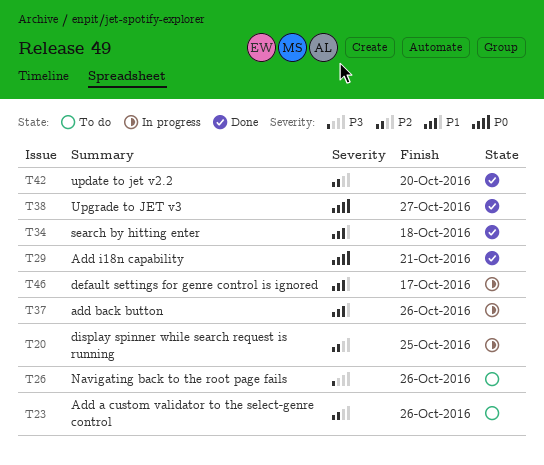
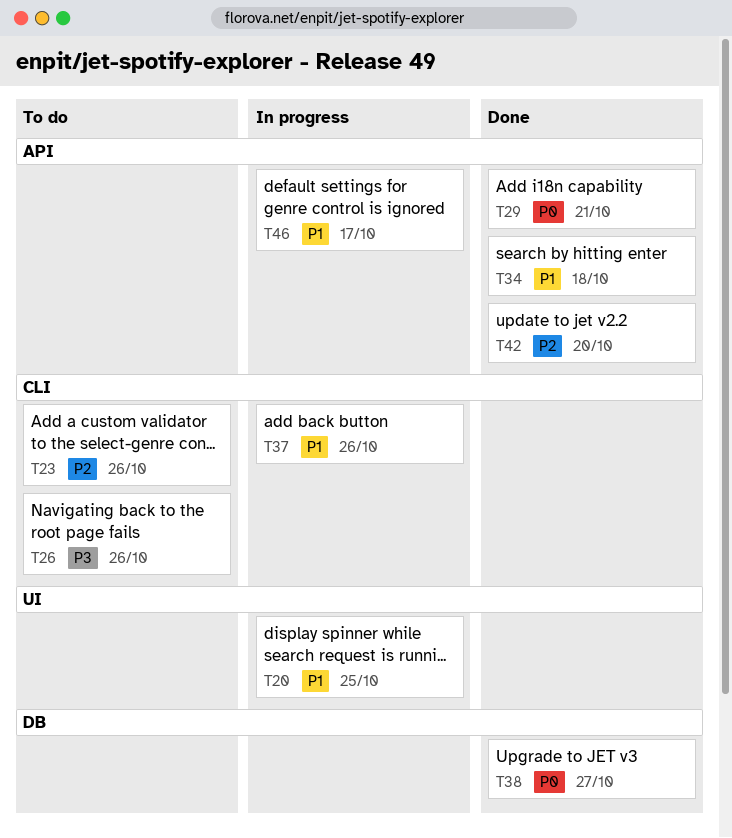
T20, priority: P2 -> P1

